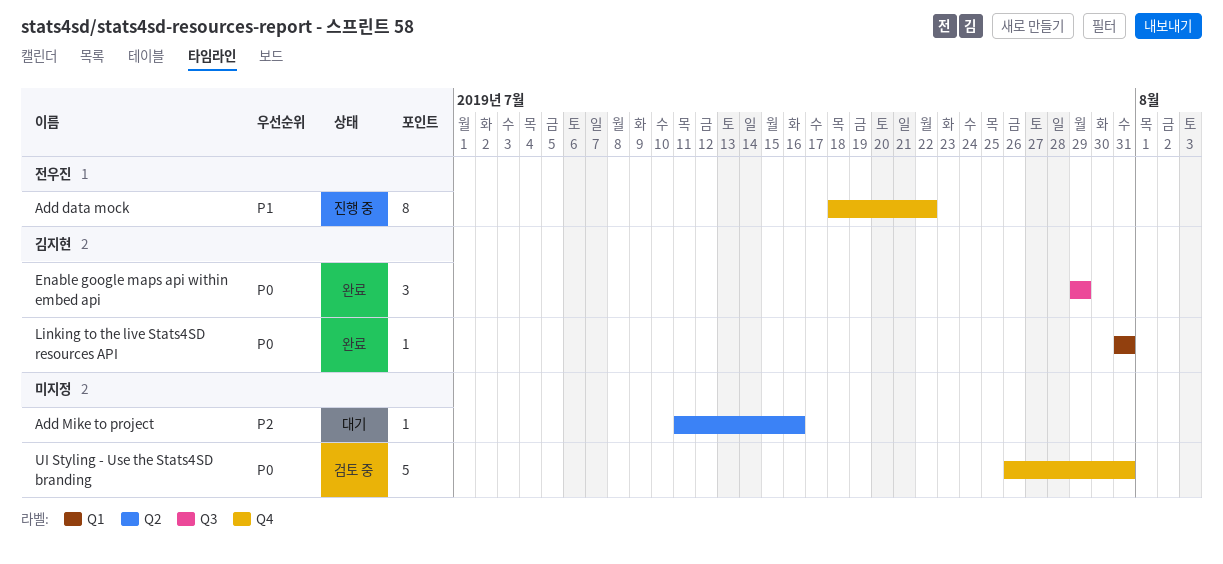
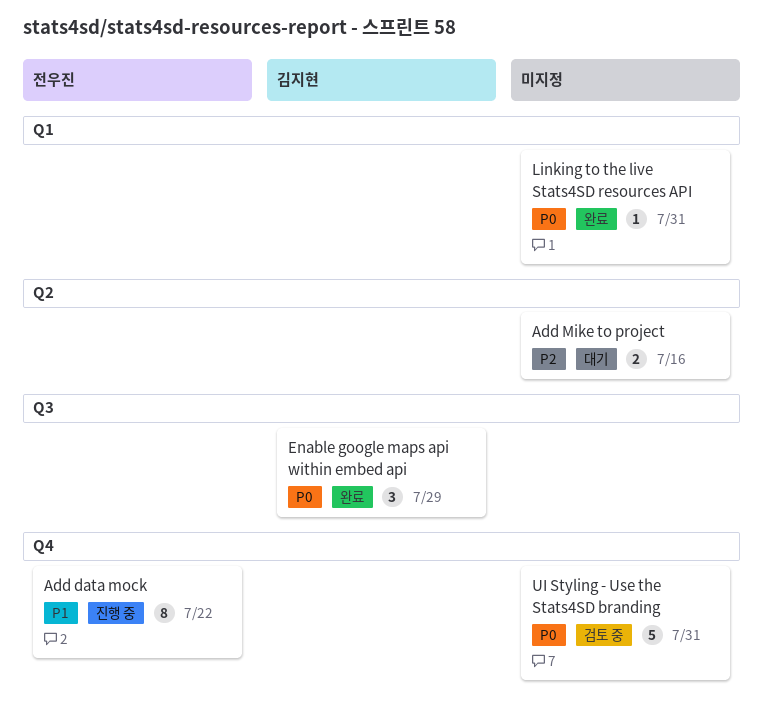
Add Mike to project, estimate: 1 -> 2
Linking to the live Stats4SD resources API, owner: 김지현 -> none

